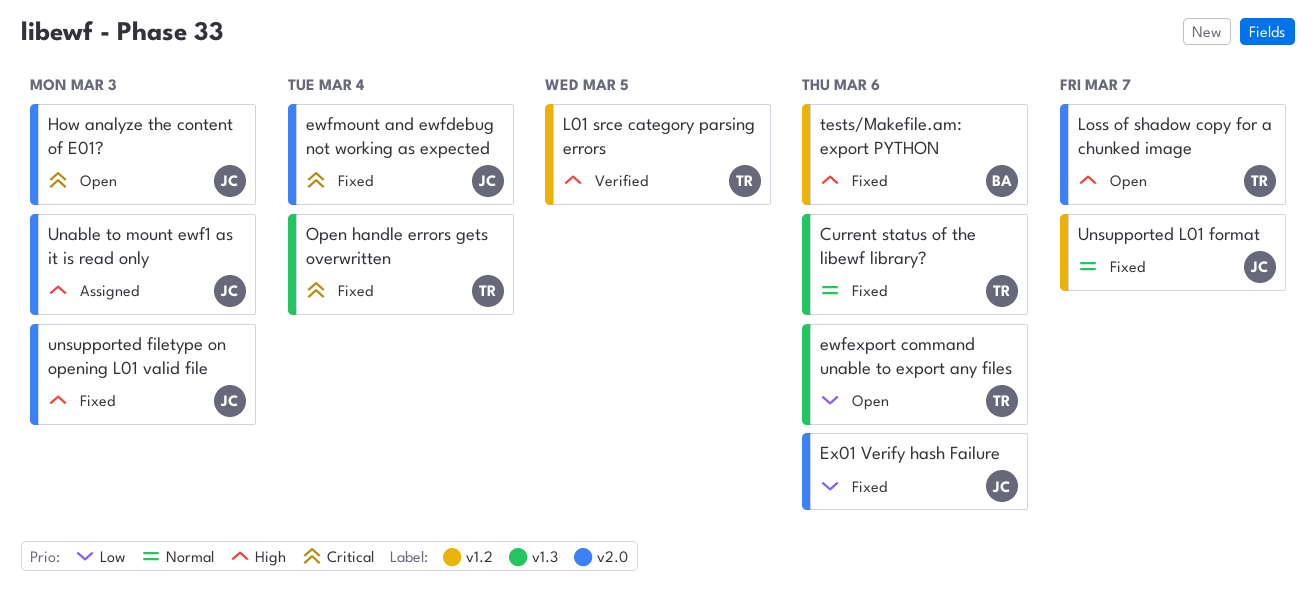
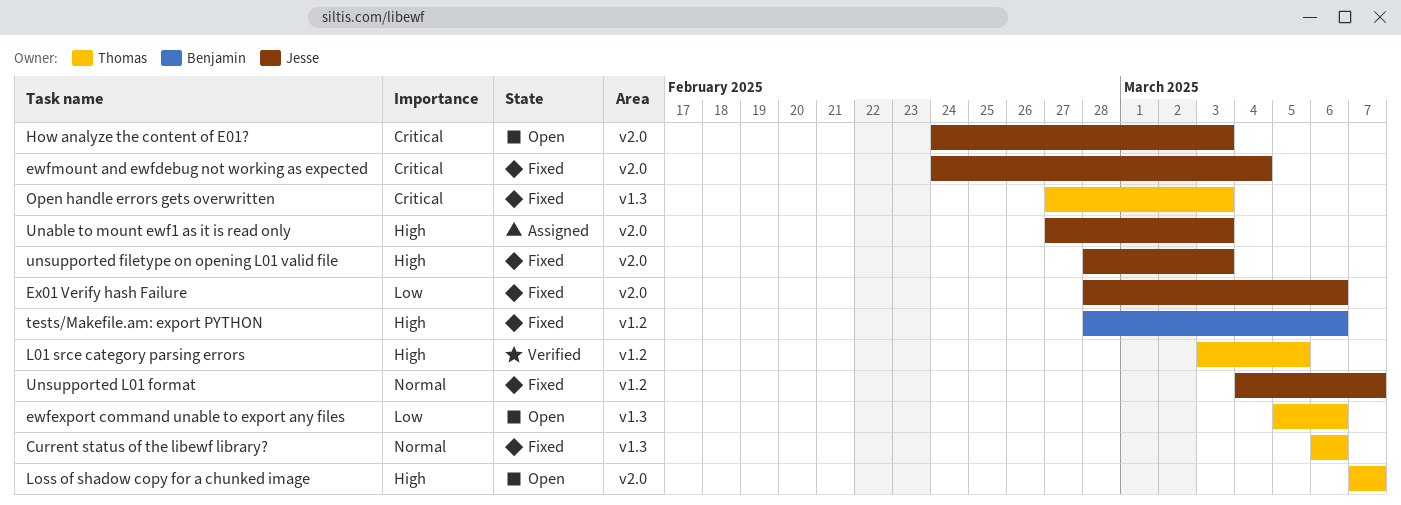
Open handle errors gets overwritten, due: Mar 4 -> Mar 3

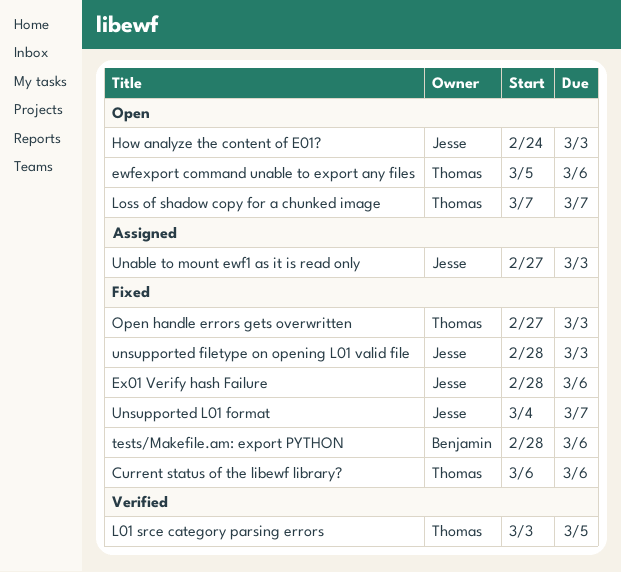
ewfmount and ewfdebug not working as expected: present -> none

